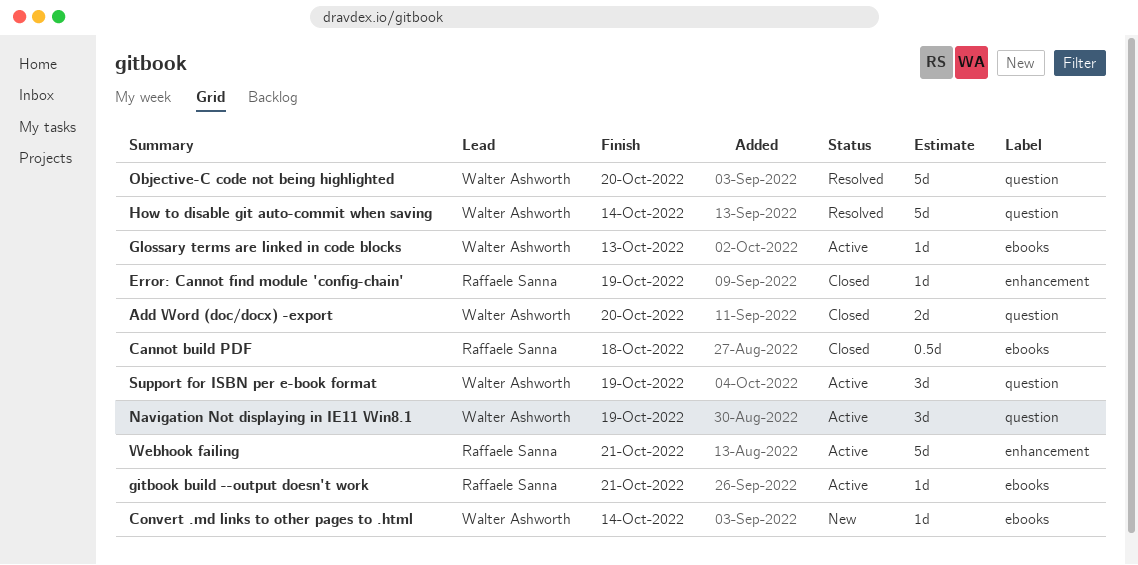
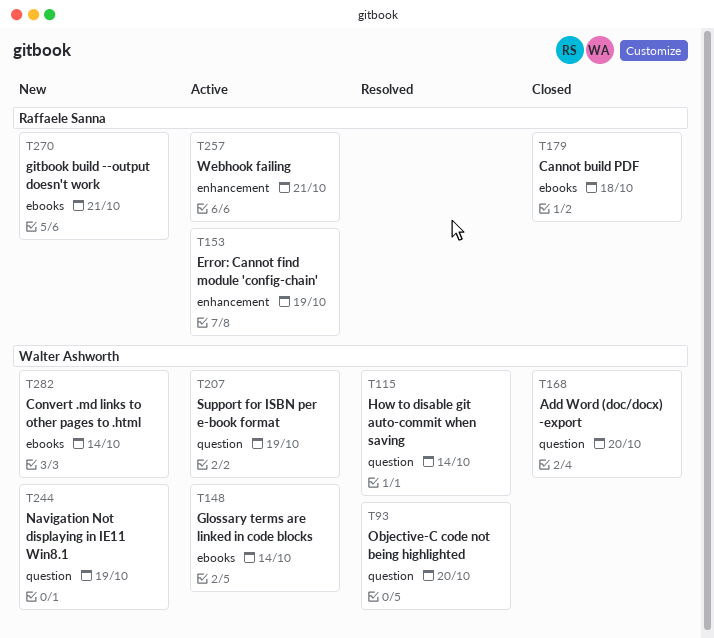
Error: Cannot find module 'config-chain', status: Closed -> Active
gitbook build --output doesn't work, status: Active -> New
Glossary terms are linked in code blocks, due: Oct 13 -> Oct 14
Navigation Not displaying in IE11 Win8.1, status: Active -> New

